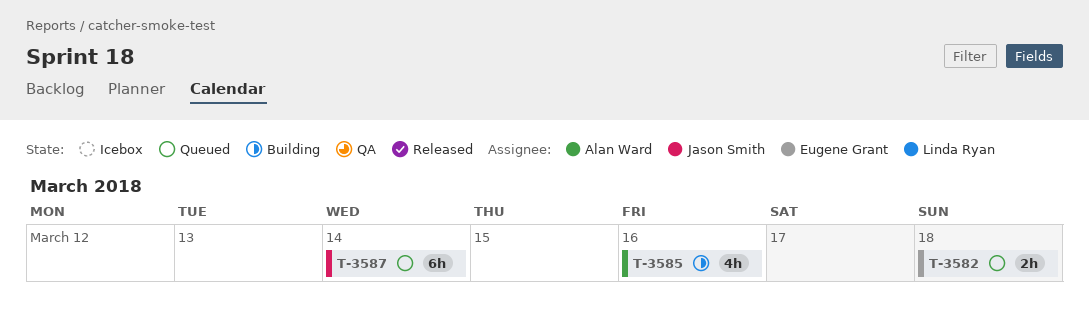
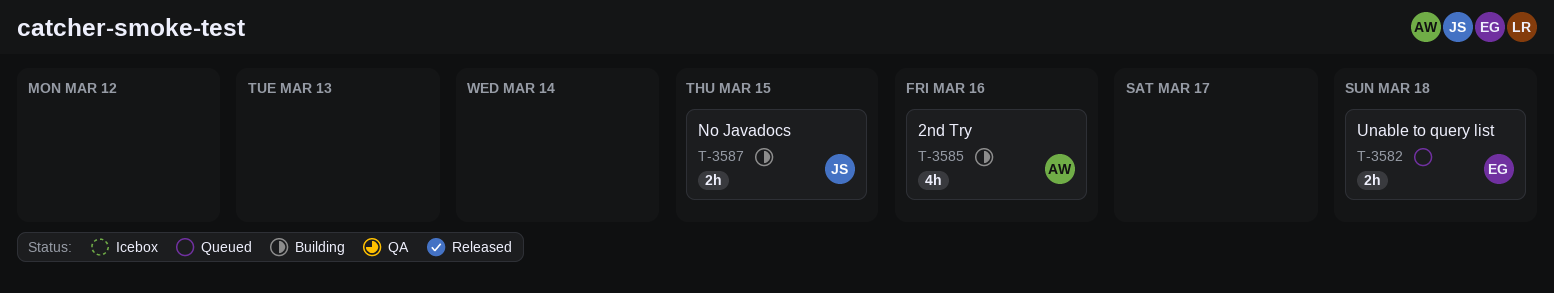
T-3587, status: Queued -> Building
T-3587, estimate: 6h -> 2h
T-3587, due: Mar 14 -> Mar 15

